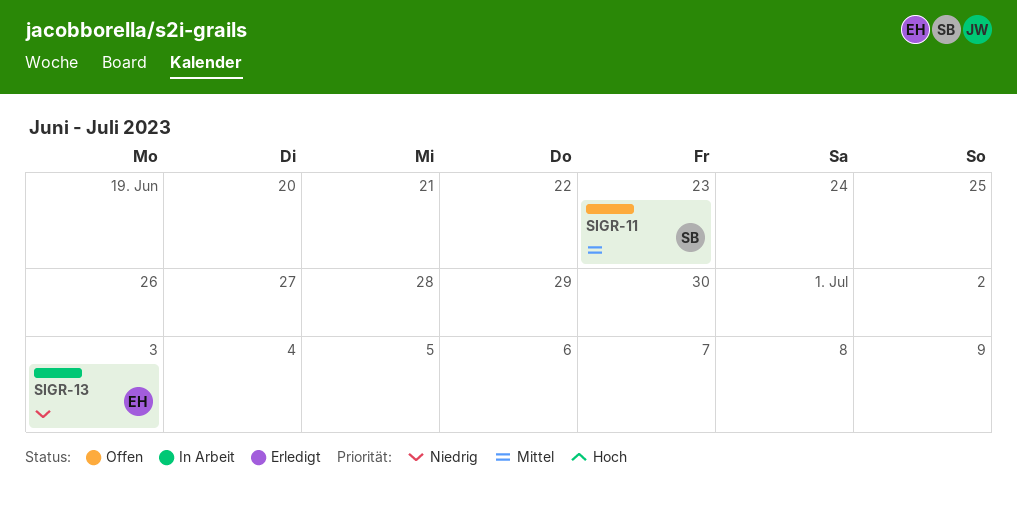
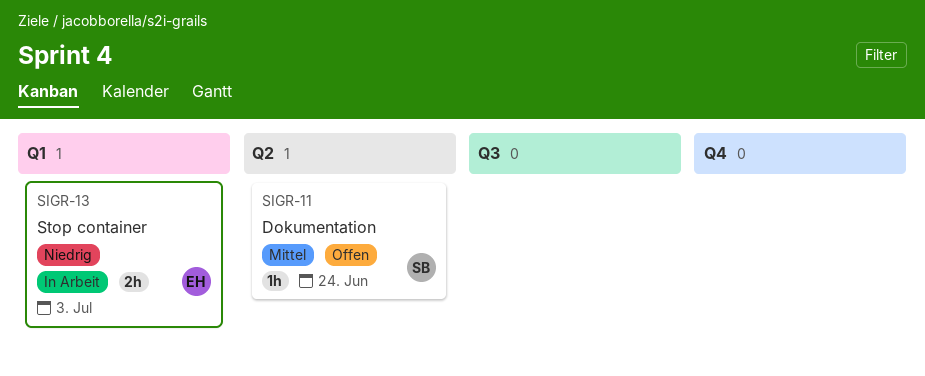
SIGR-11, due: Jun 23 -> Jun 24

